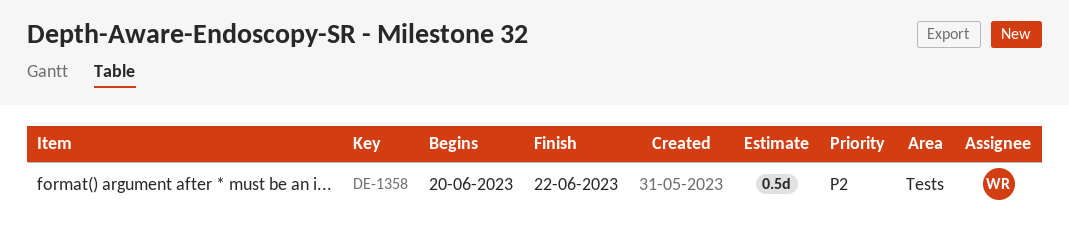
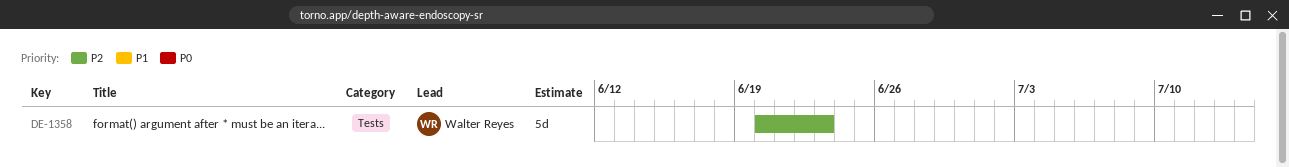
DE-1358, estimate: 0.5d -> 5d
DE-1358, due: Jun 22 -> Jun 23

